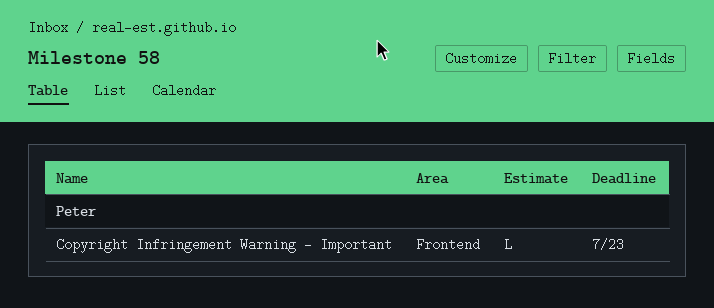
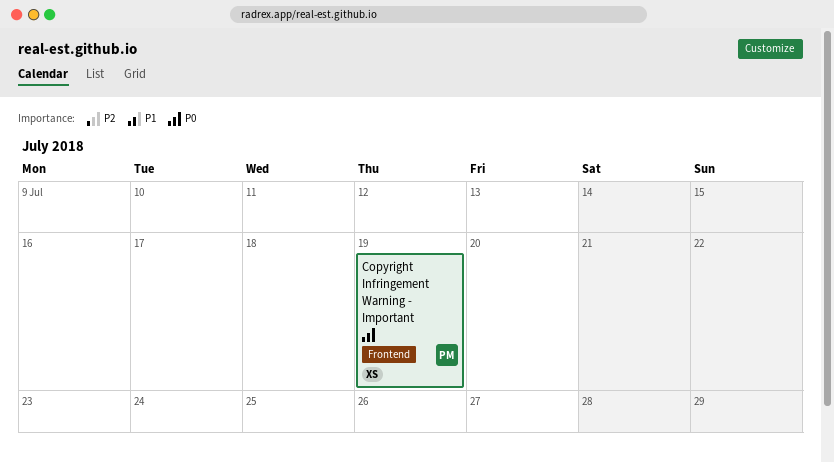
Copyright Infringement Warning - Important, estimate: L -> XS
Copyright Infringement Warning - Important, due: Jul 23 -> Jul 19

